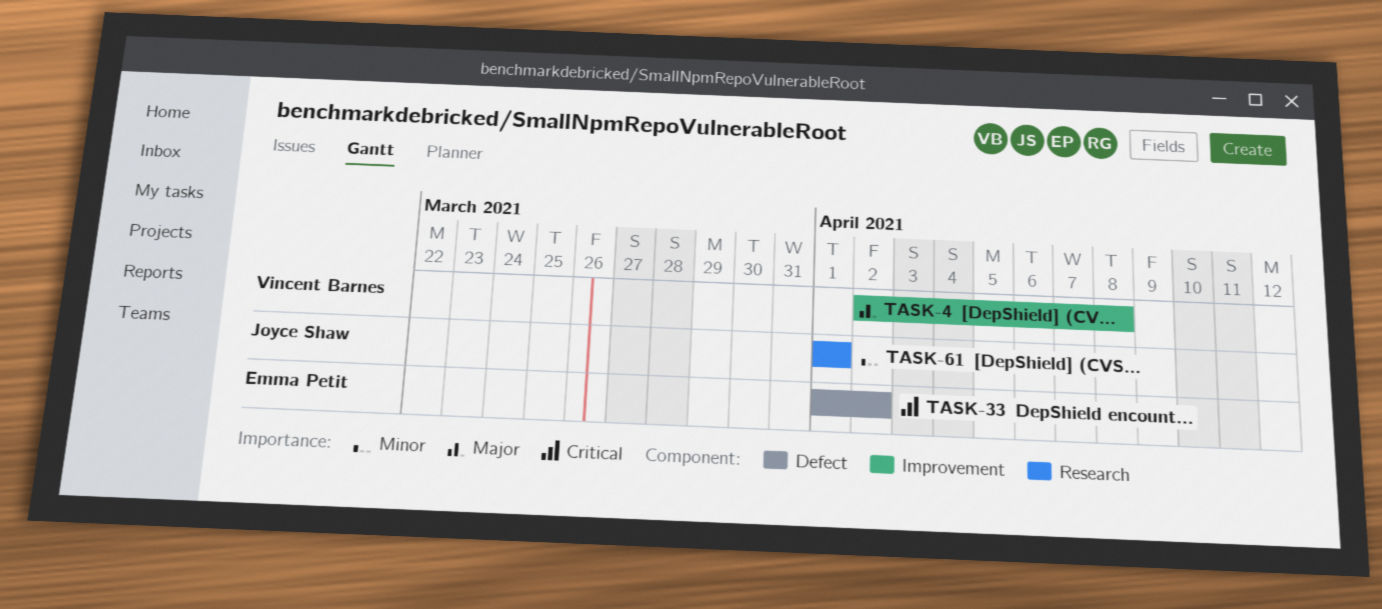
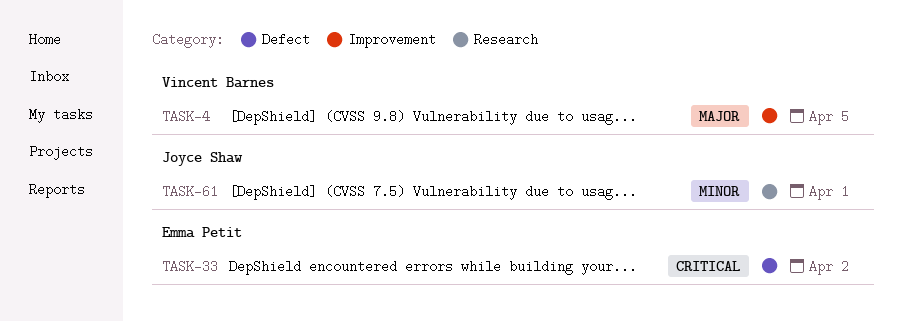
TASK-4, due: Apr 8 -> Apr 5

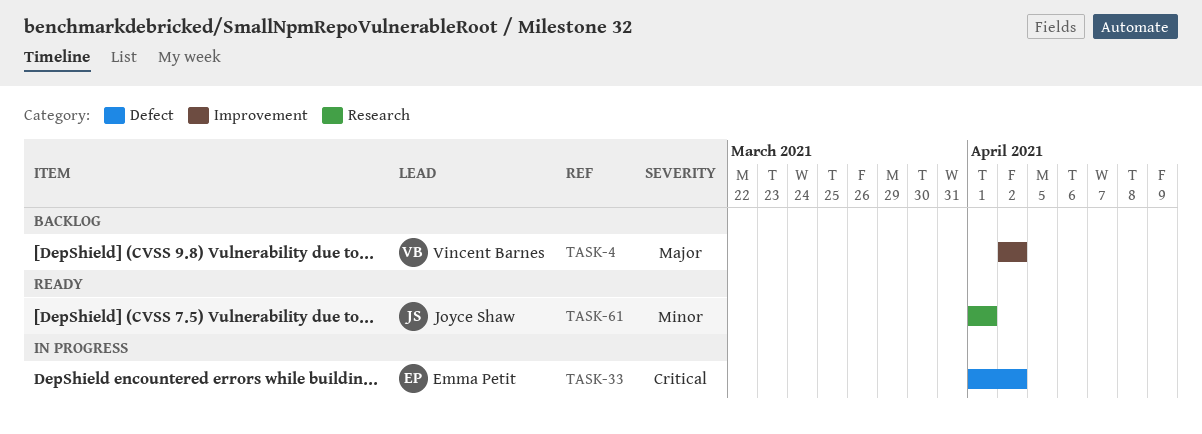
TASK-4, due: Apr 5 -> Apr 2

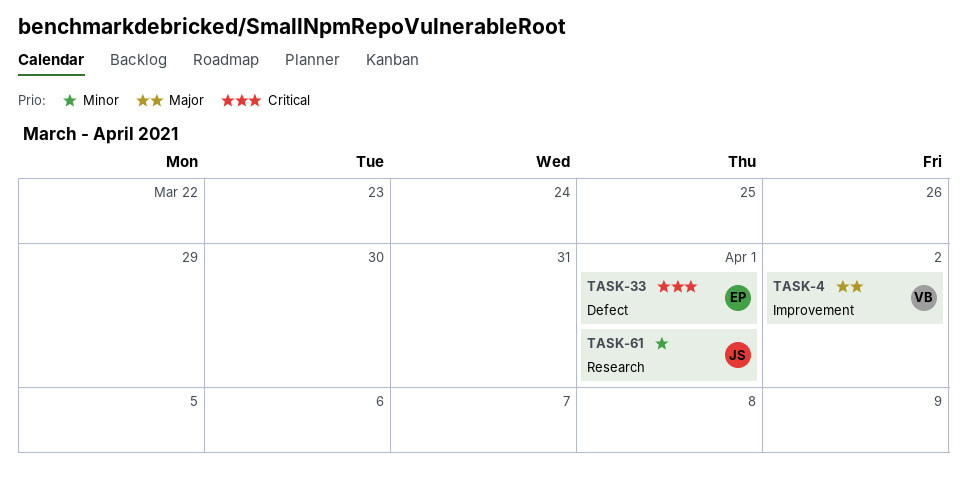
TASK-33, due: Apr 2 -> Apr 1

